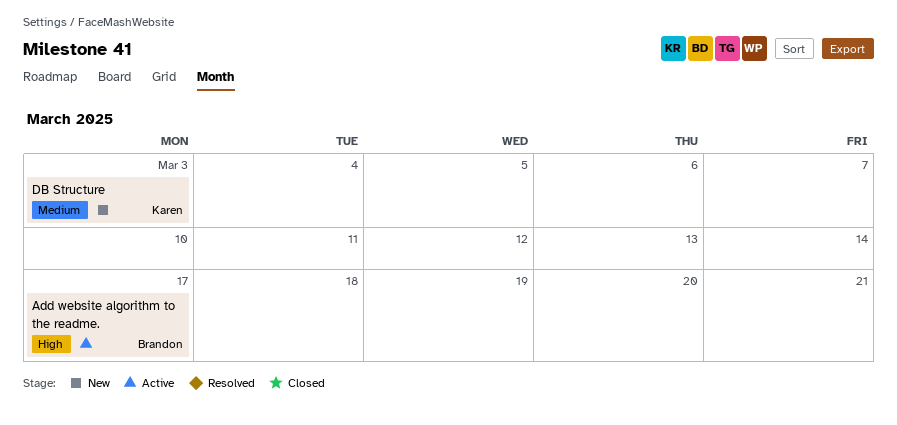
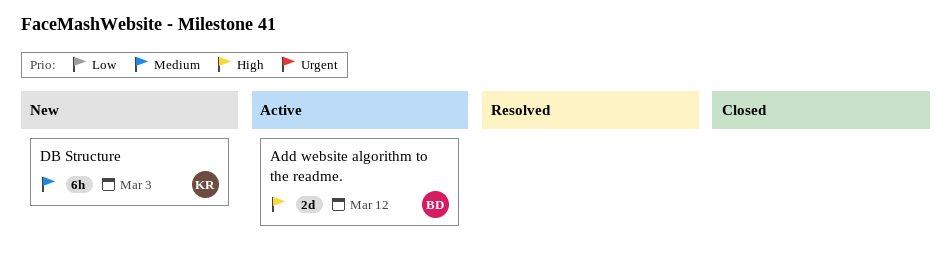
Add website algorithm to the readme., due: Mar 17 -> Mar 12

